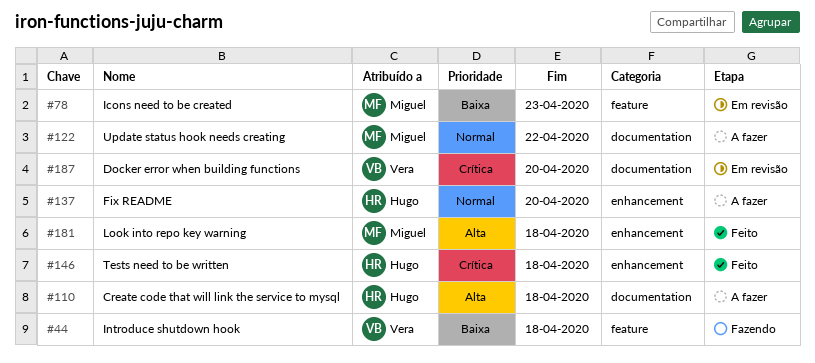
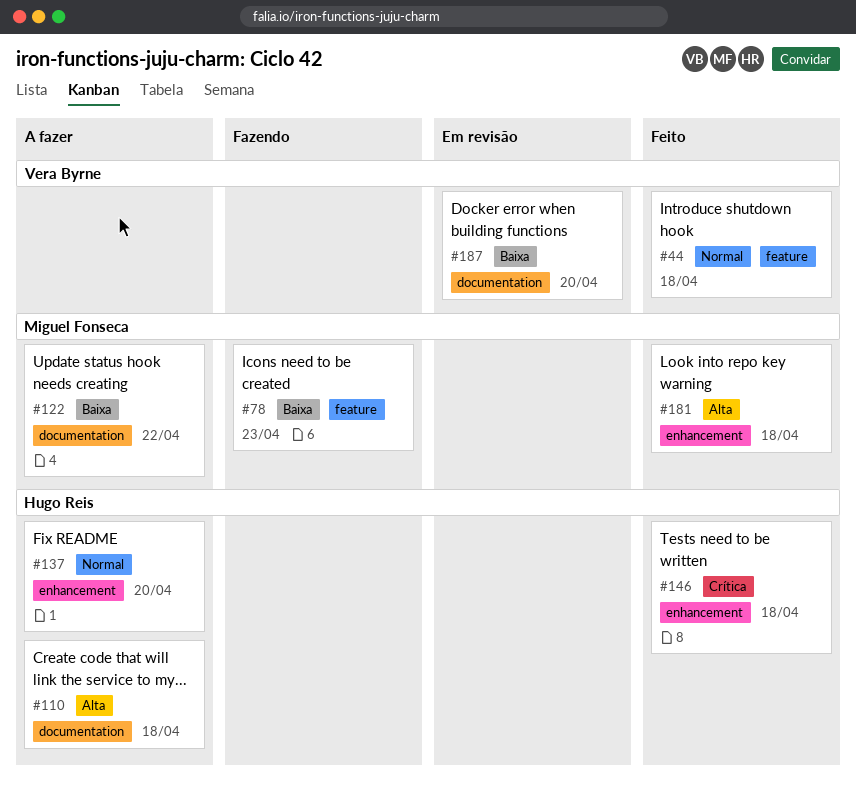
#44, status: Fazendo -> Feito
#44, priority: Baixa -> Normal
#78, status: Em revisão -> Fazendo
#122, priority: Normal -> Baixa
#187, priority: Crítica -> Baixa

